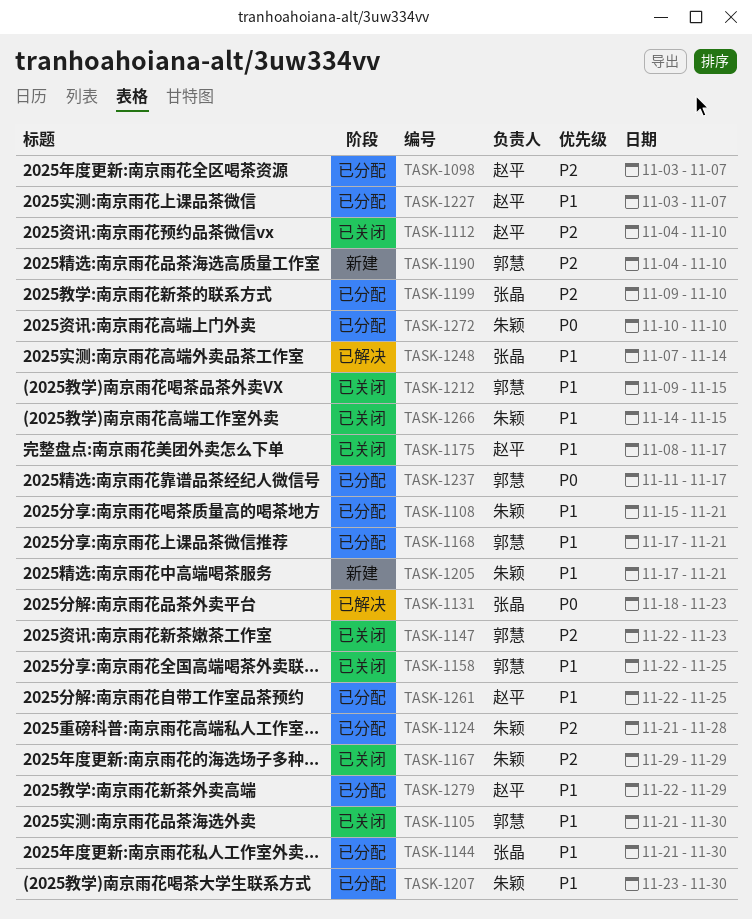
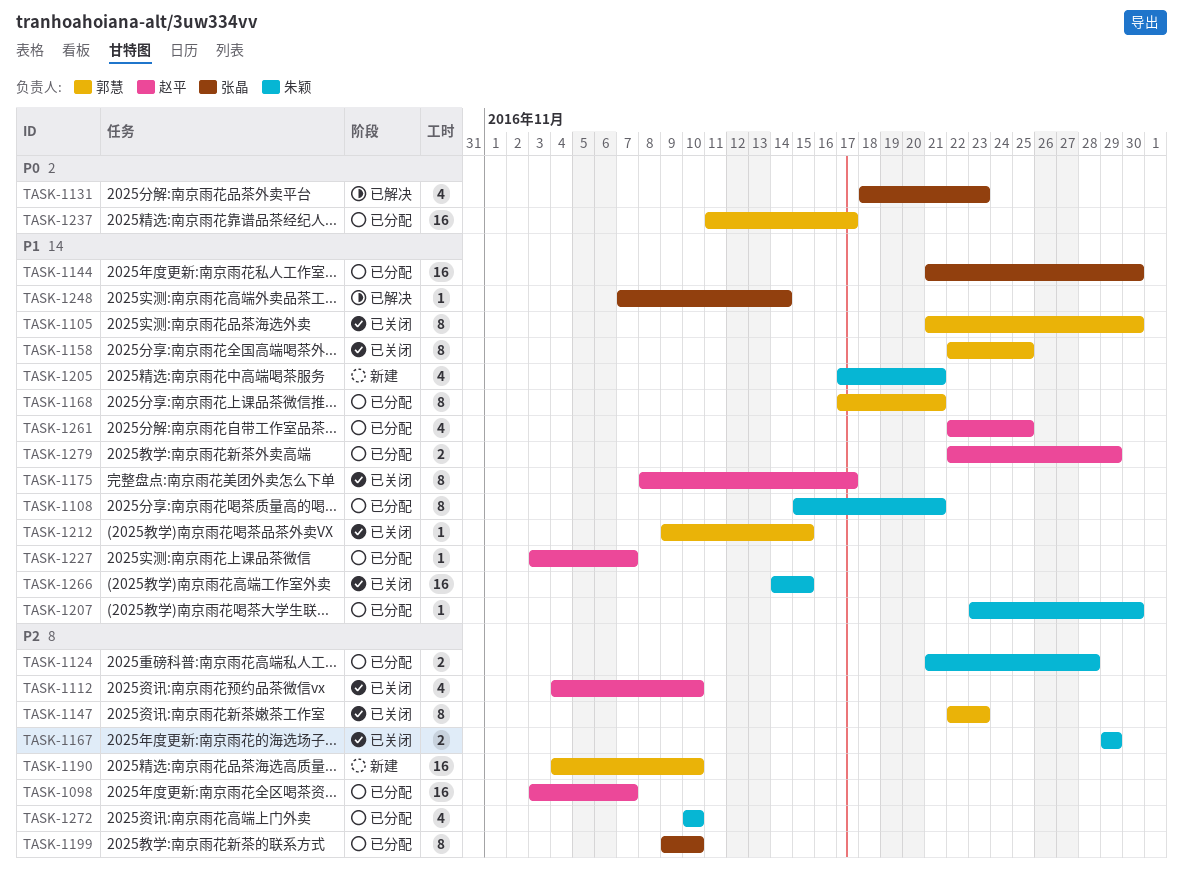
TASK-1272, priority: P0 -> P2

